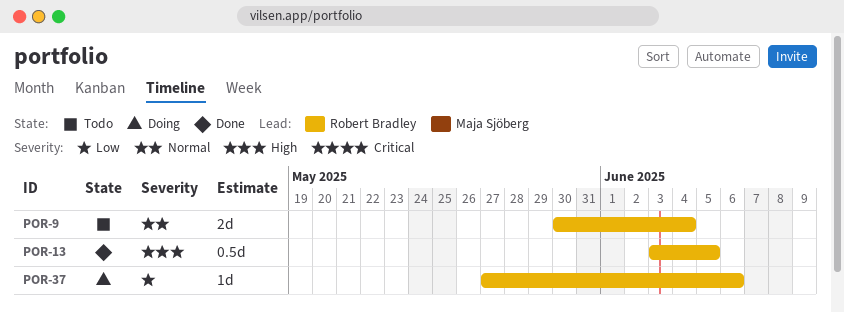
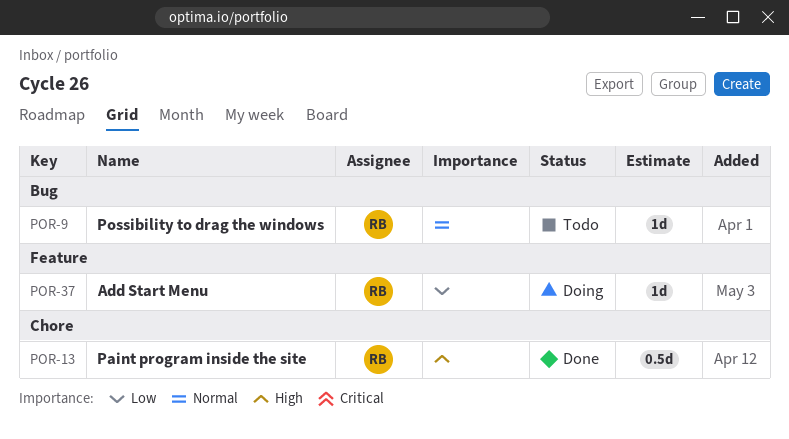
POR-9, estimate: 2d -> 1d

